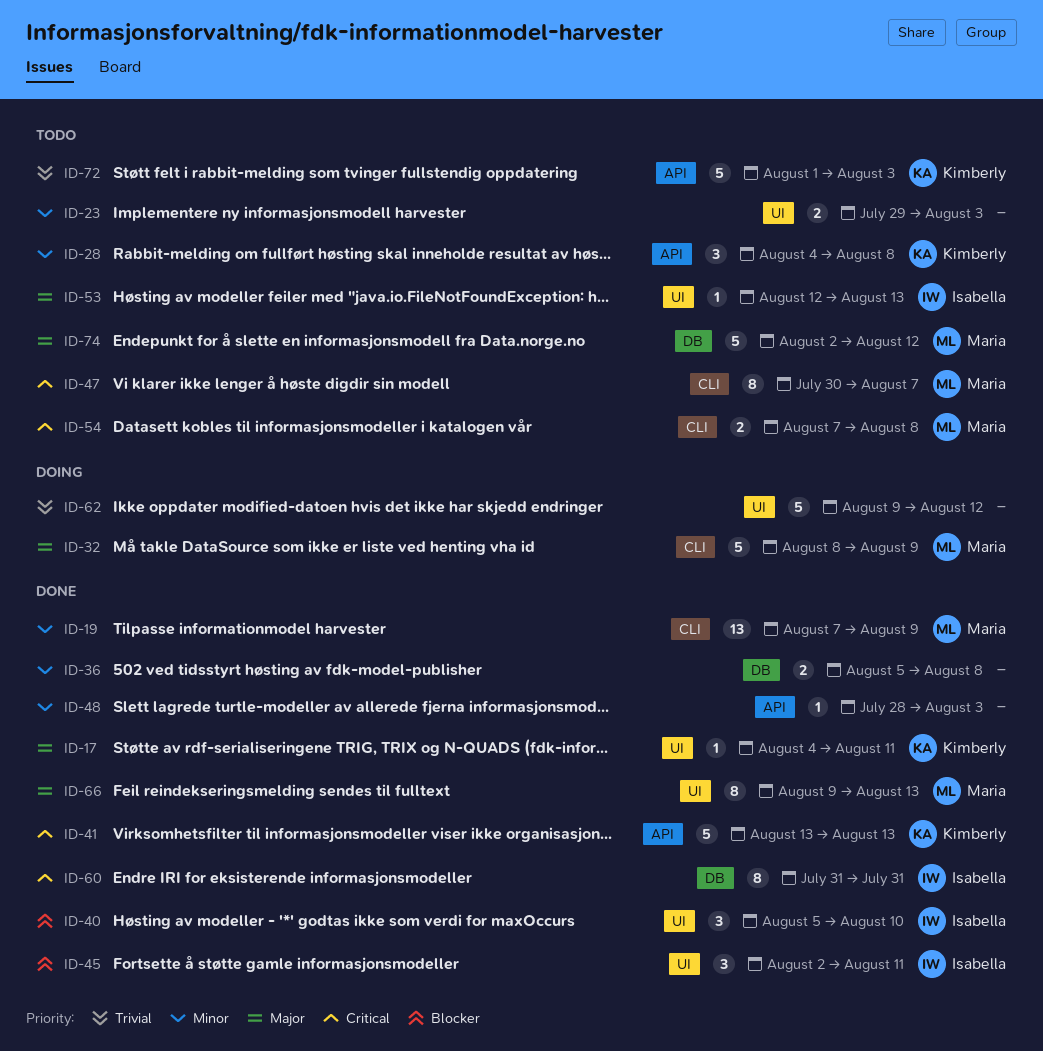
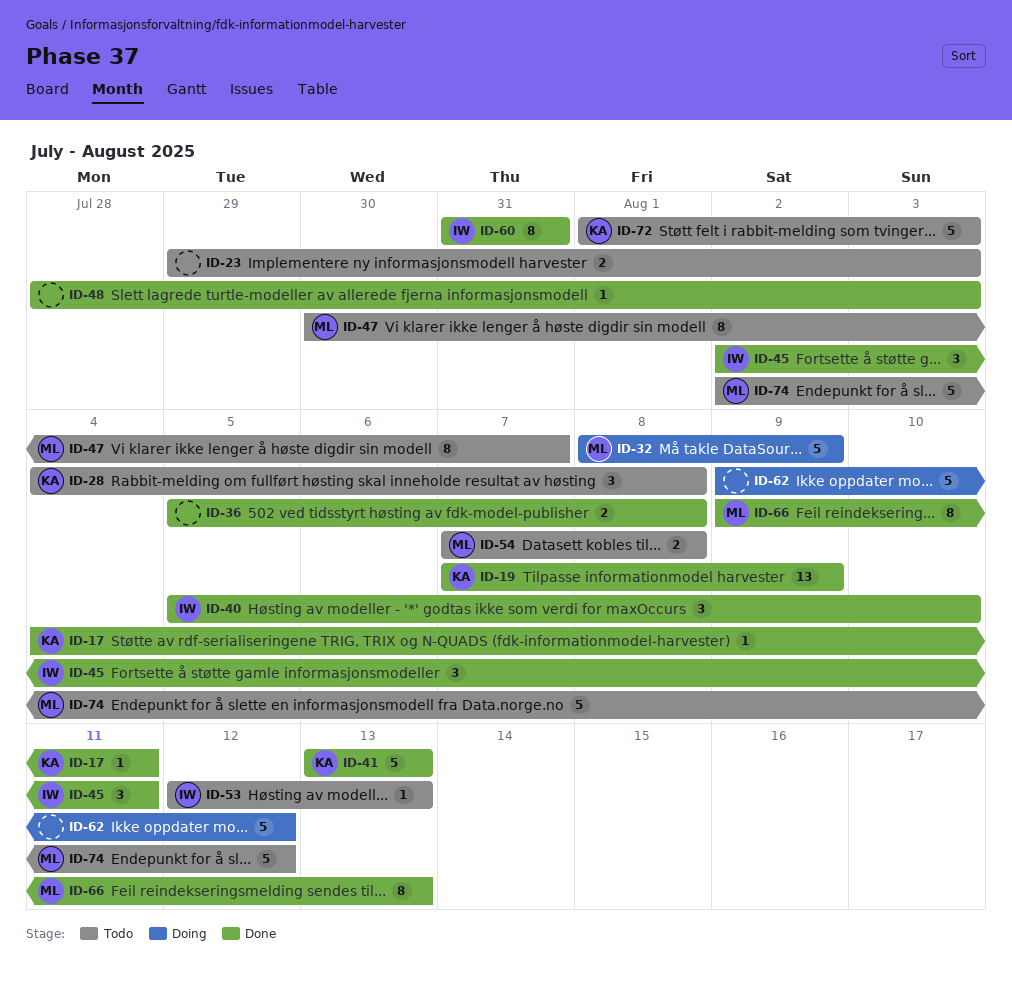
ID-19, owner: Maria -> Kimberly

